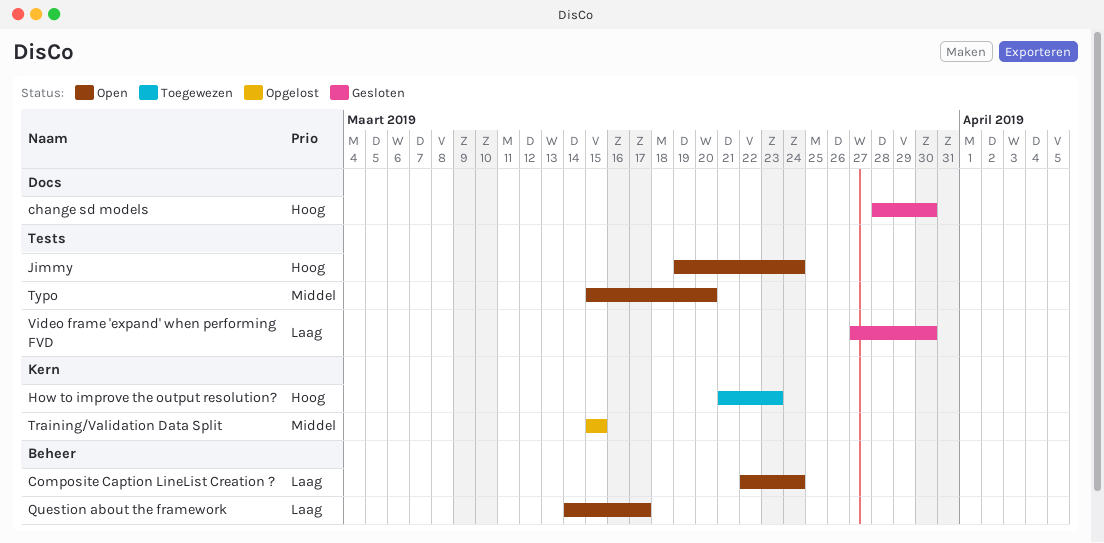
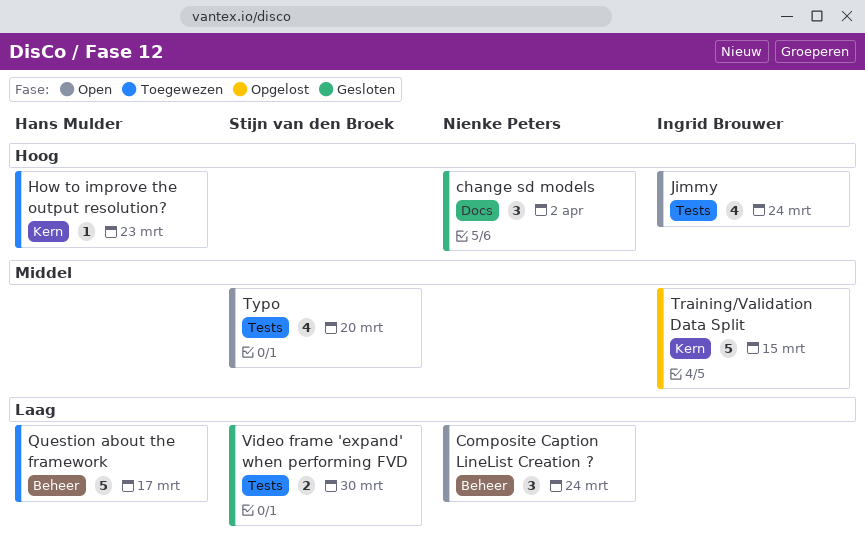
change sd models, due: Mar 30 -> Apr 2
Question about the framework, status: Open -> Toegewezen

